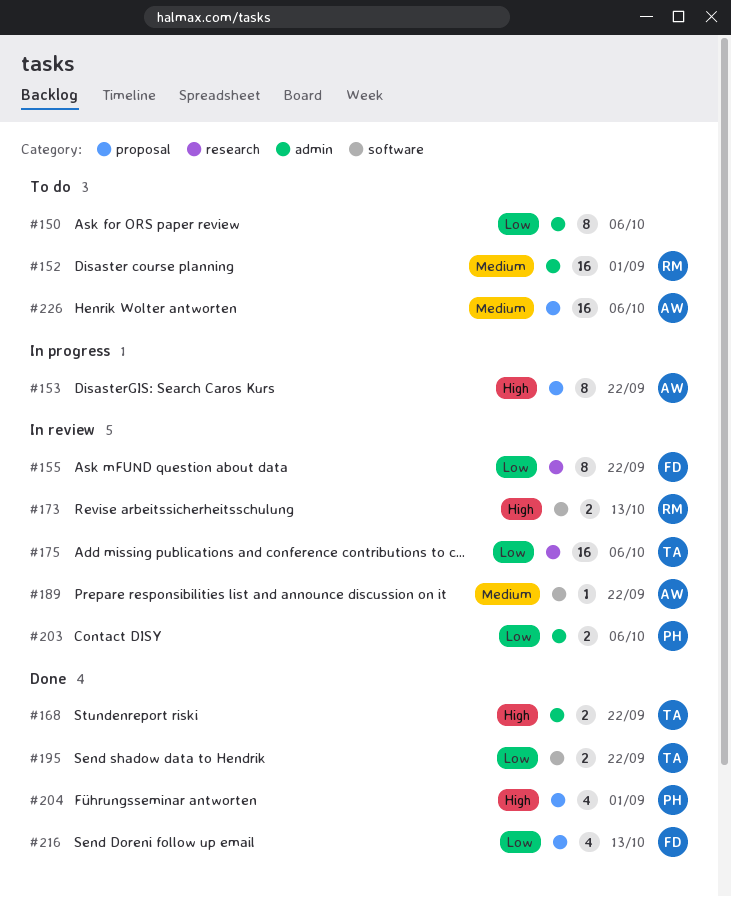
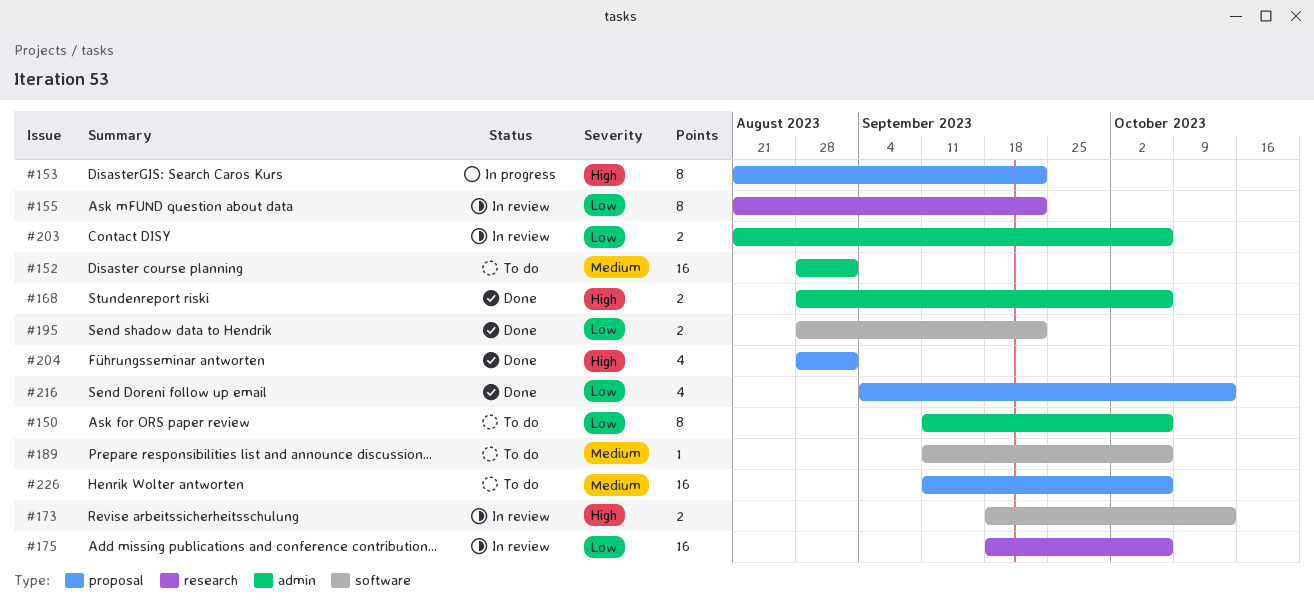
#168, due: Sep 22 -> Oct 6
#189, status: In review -> To do
#189, due: Sep 22 -> Oct 6

